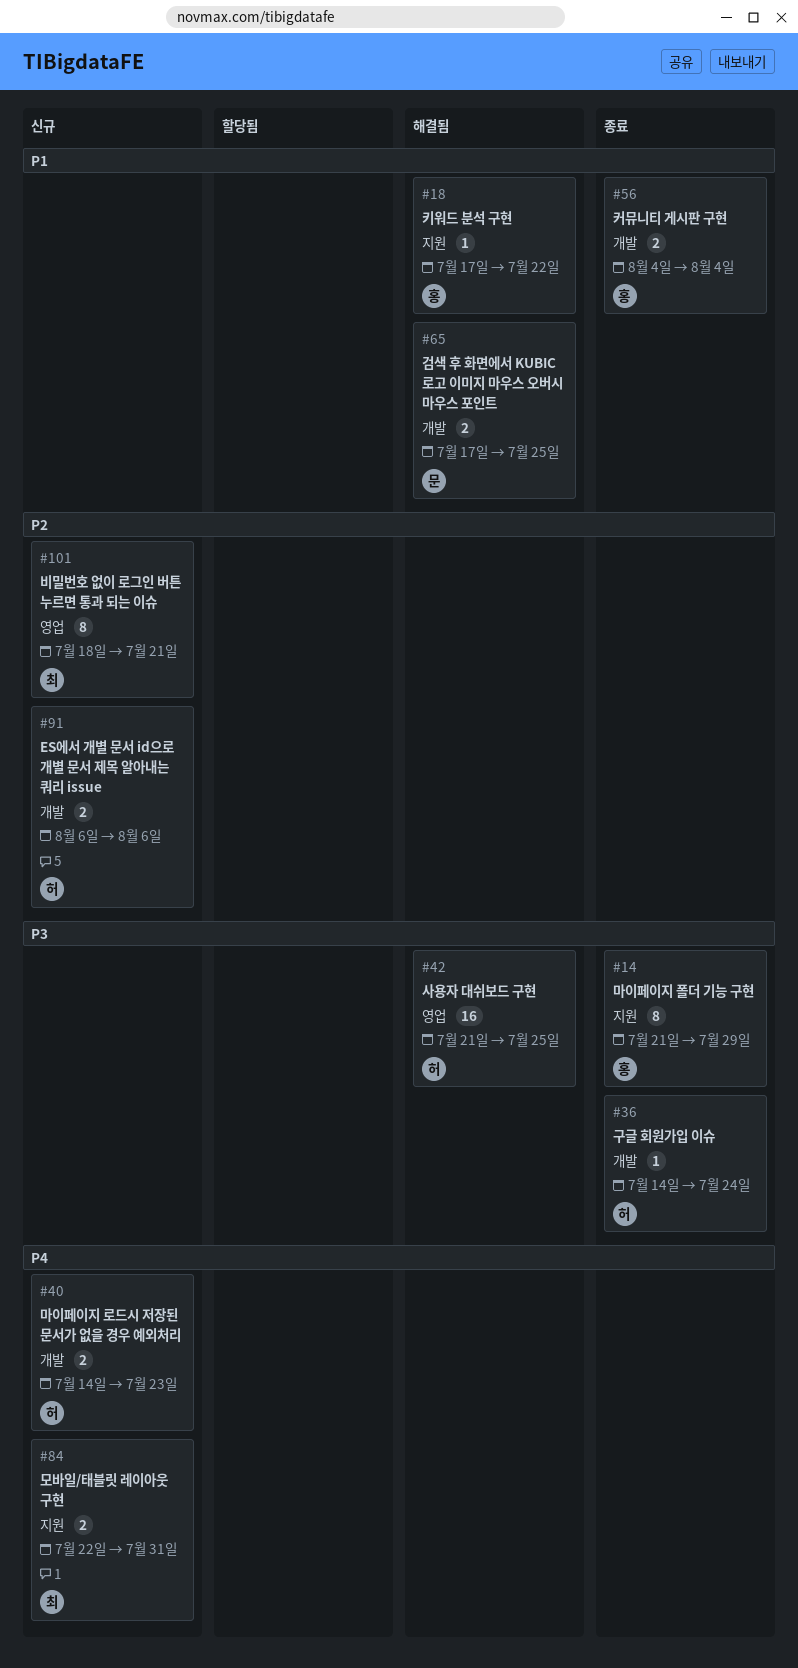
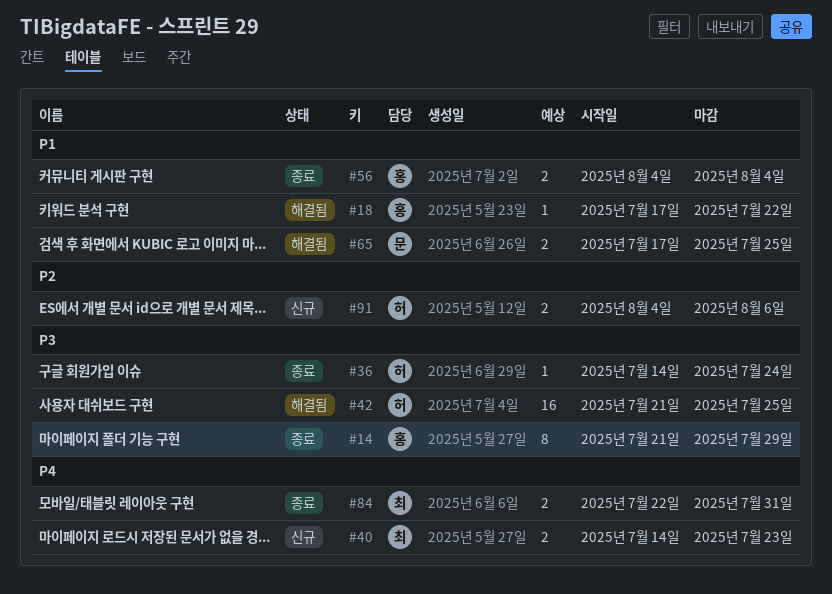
#40, owner: 허 -> 최
#84, status: 신규 -> 종료
#91, start: Aug 6 -> Aug 4
#101: present -> none

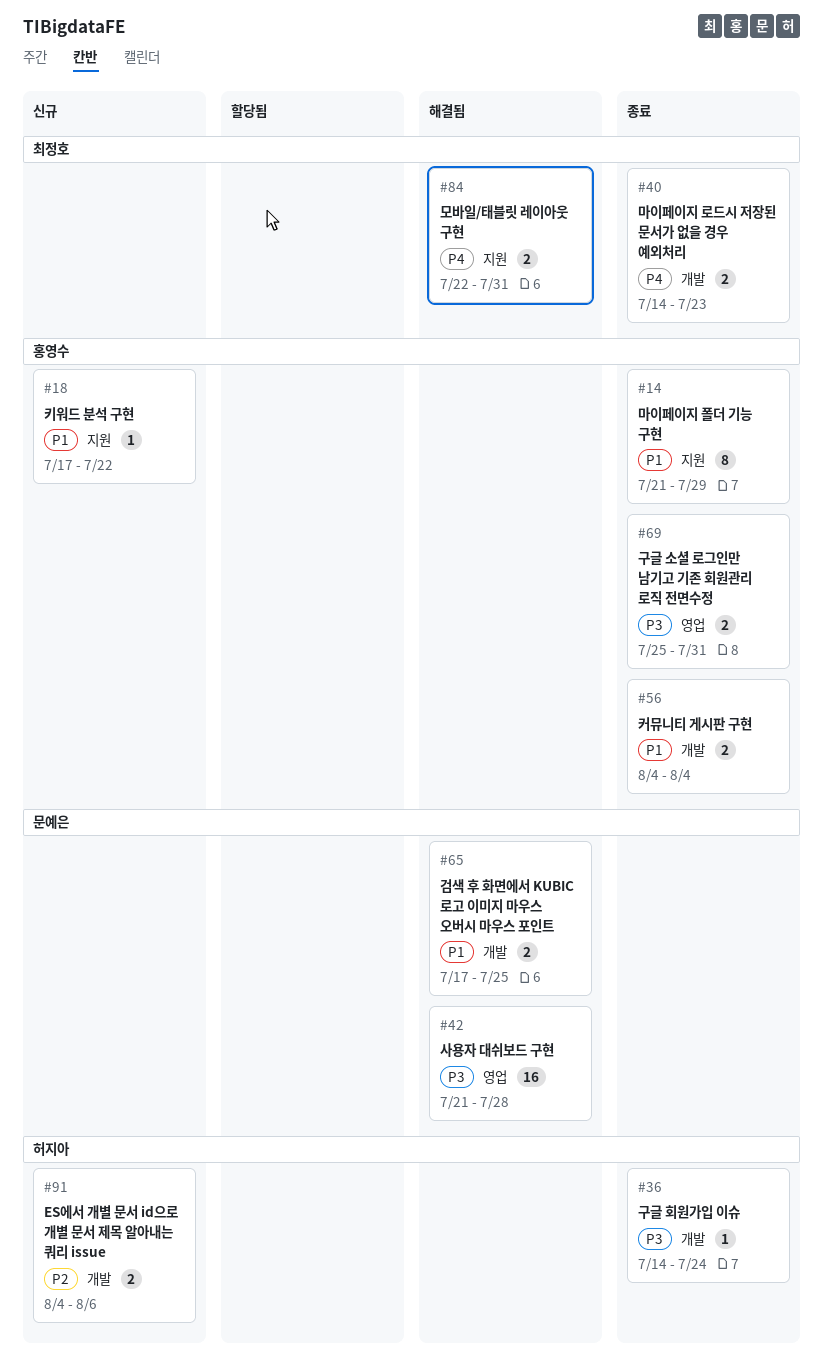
#14, priority: P3 -> P1
#18, status: 해결됨 -> 신규
#40, status: 신규 -> 종료
#42, owner: 허지아 -> 문예은
#42, due: Jul 25 -> Jul 28
#69: none -> present
#84, status: 종료 -> 해결됨

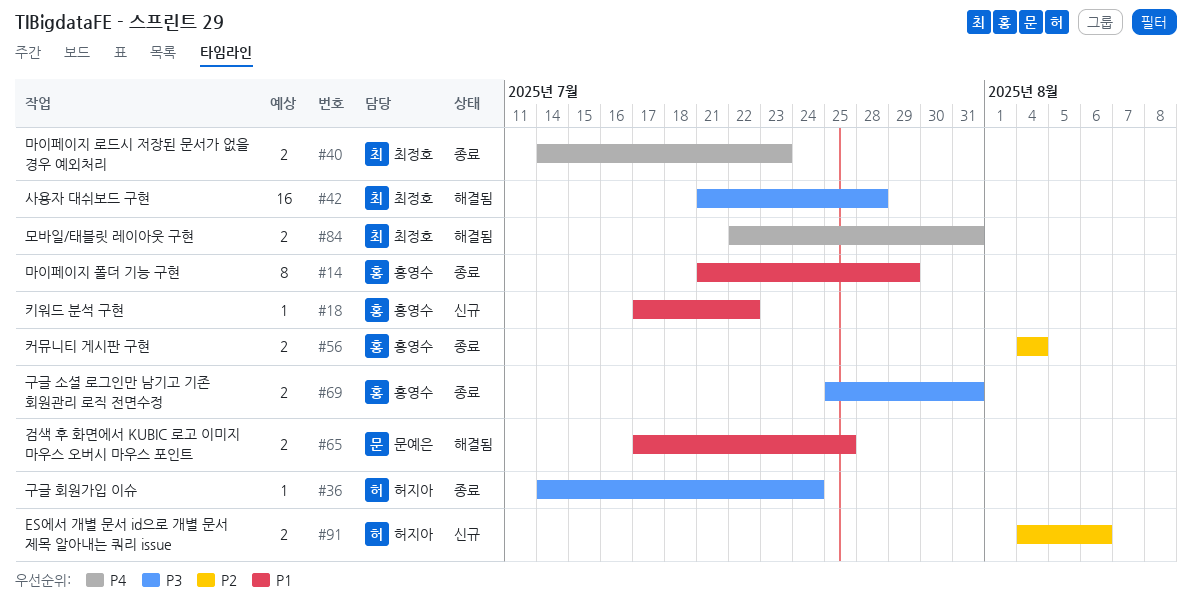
#42, owner: 문예은 -> 최정호
#56, priority: P1 -> P2

